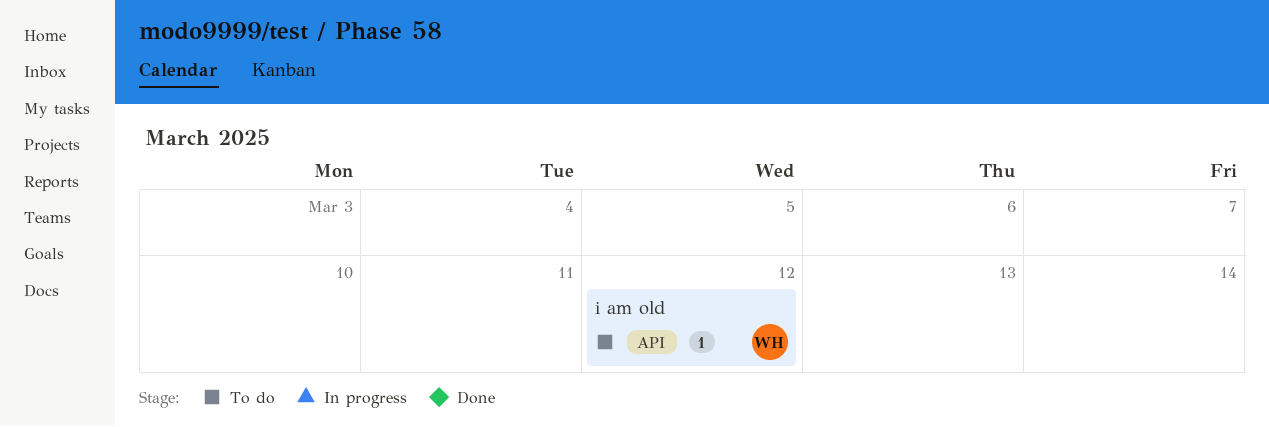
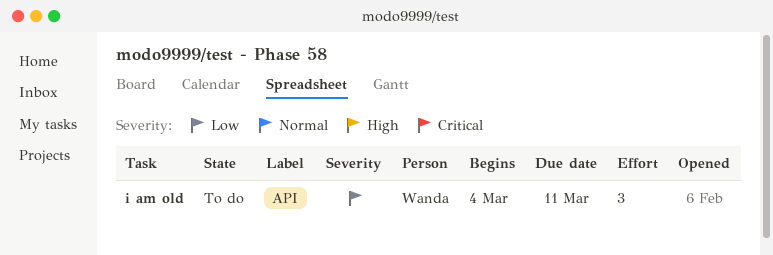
i am old, estimate: 1 -> 3
i am old, due: Mar 12 -> Mar 11

